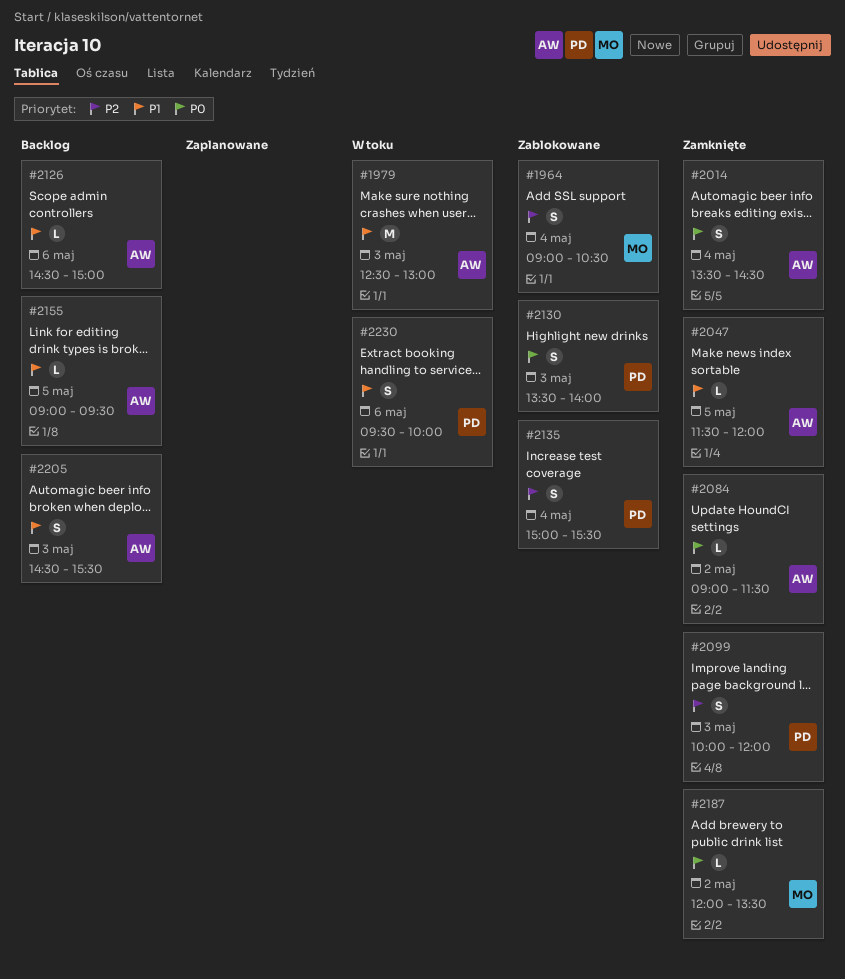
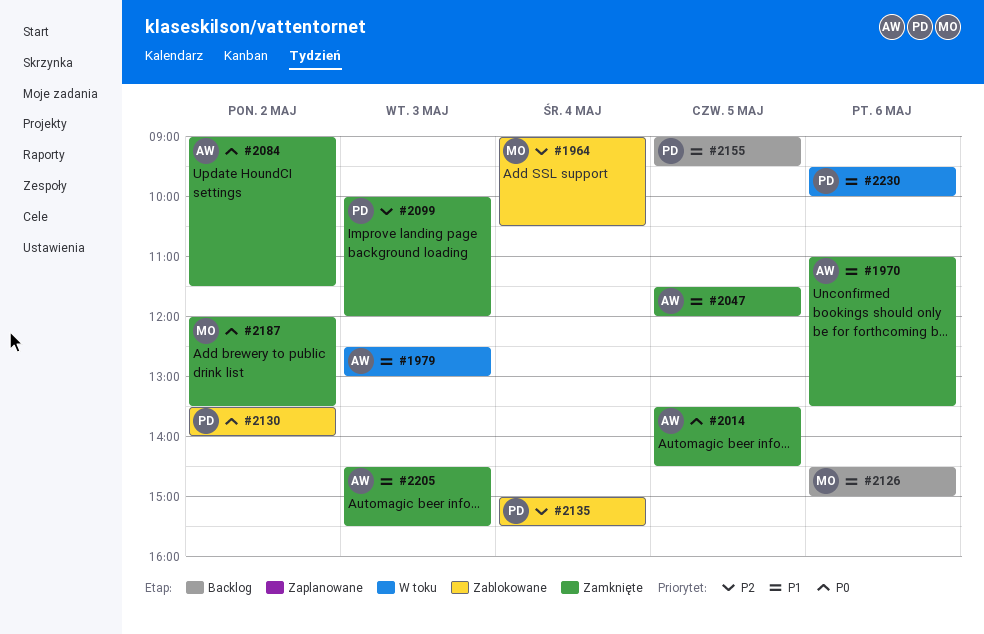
#1970: none -> present
#2014, day: May 4 -> May 5
#2126, owner: AW -> MO
#2130, day: May 3 -> May 2
#2155, owner: AW -> PD
#2205, status: Backlog -> Zamknięte

